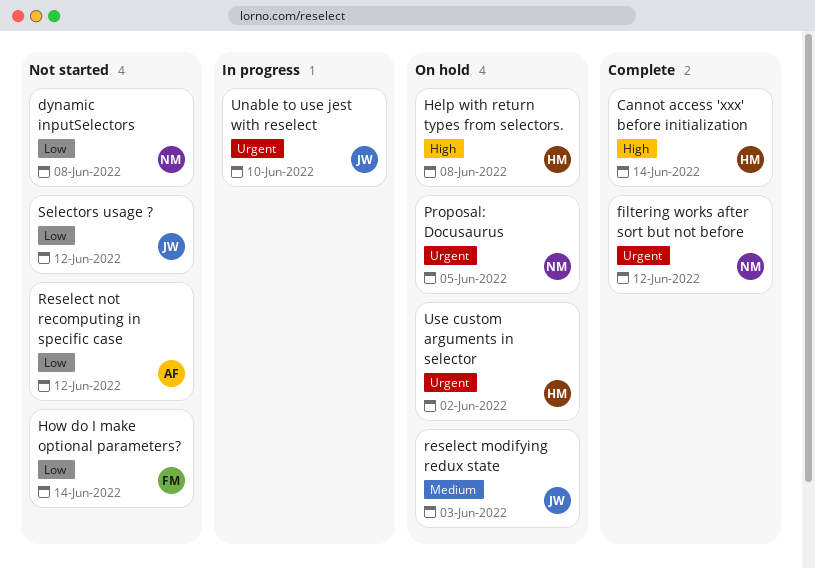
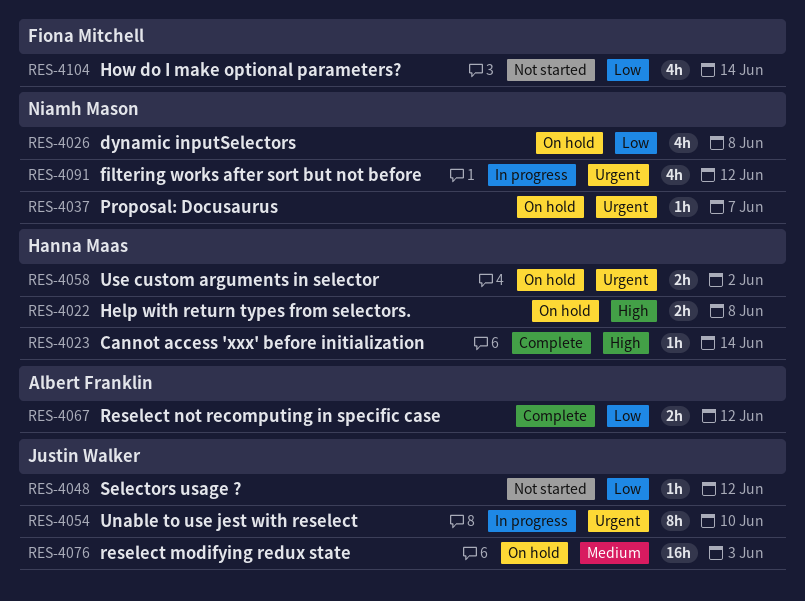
dynamic inputSelectors, status: Not started -> On hold
filtering works after sort but not before, status: Complete -> In progress
Proposal: Docusaurus, due: Jun 5 -> Jun 7
Reselect not recomputing in specific case, status: Not started -> Complete

